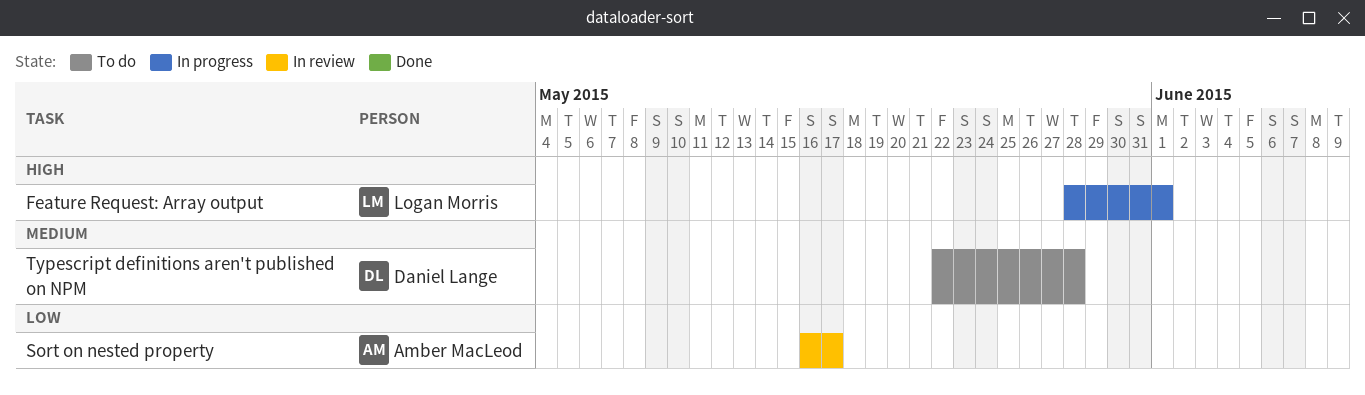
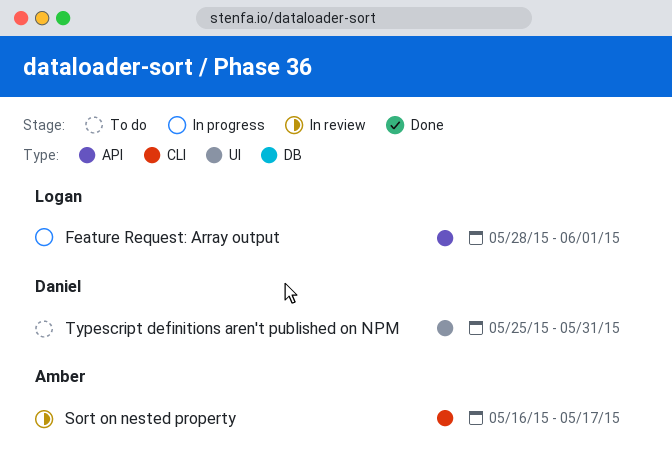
Typescript definitions aren't published on NPM, start: May 22 -> May 25
Typescript definitions aren't published on NPM, due: May 28 -> May 31

